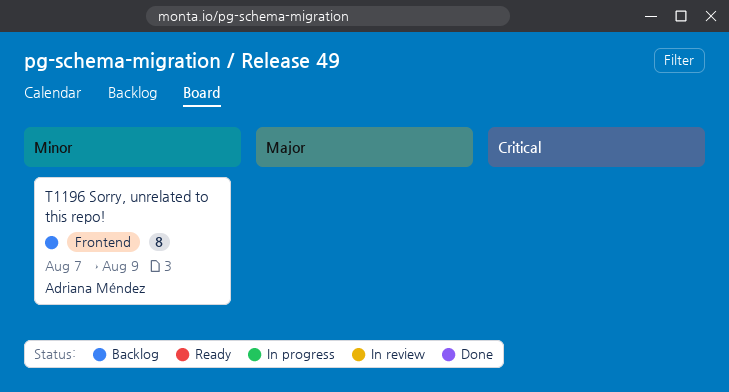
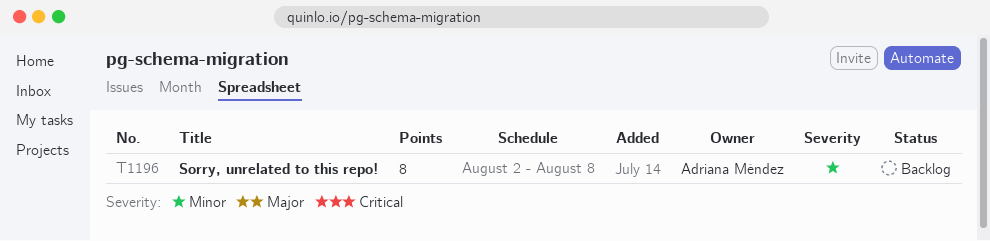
T1196, start: Aug 7 -> Aug 2
T1196, due: Aug 9 -> Aug 8

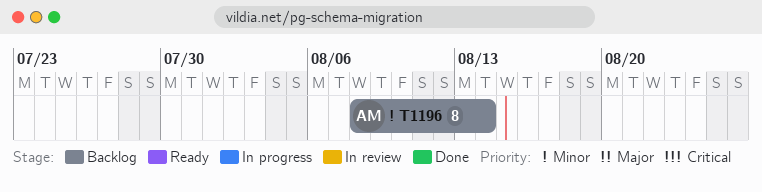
T1196, start: Aug 2 -> Aug 8
T1196, due: Aug 8 -> Aug 14

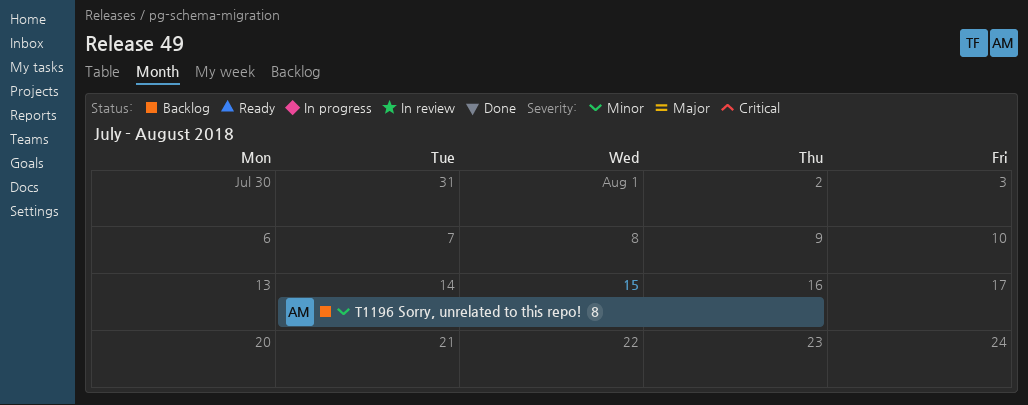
T1196, start: Aug 8 -> Aug 14
T1196, due: Aug 14 -> Aug 16

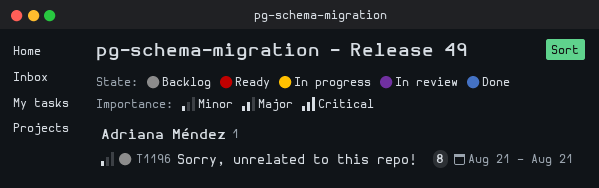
T1196, start: Aug 14 -> Aug 21
T1196, due: Aug 16 -> Aug 21

